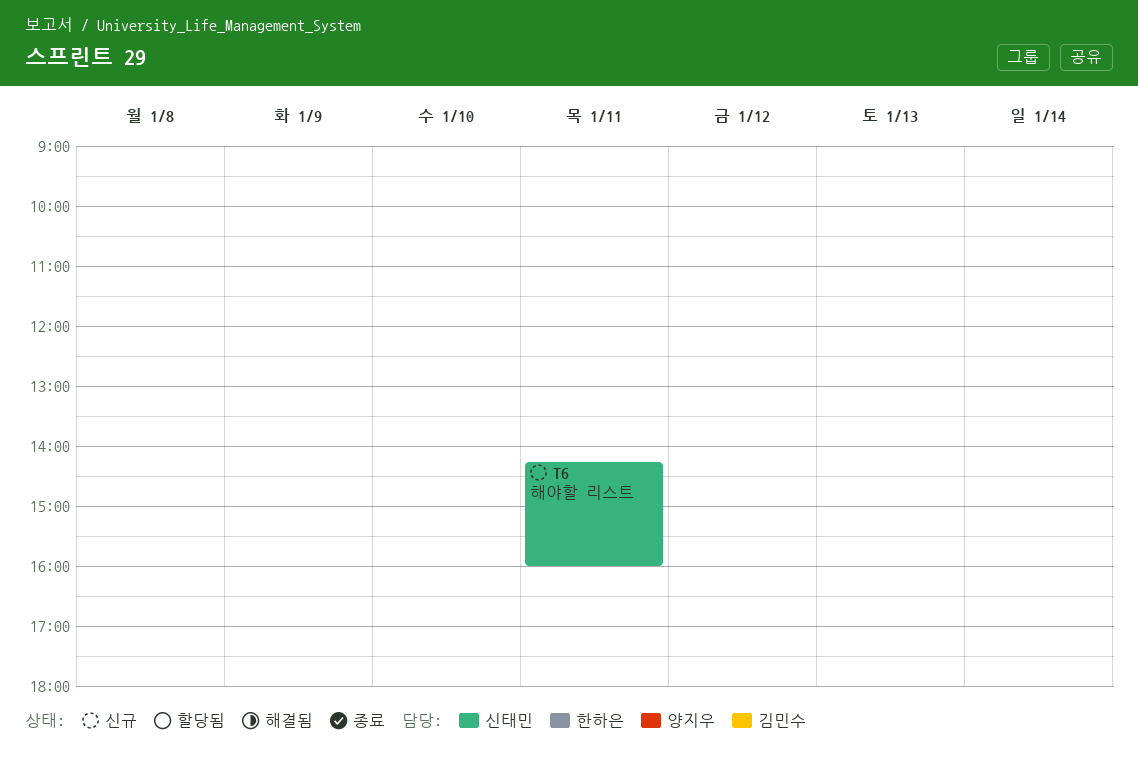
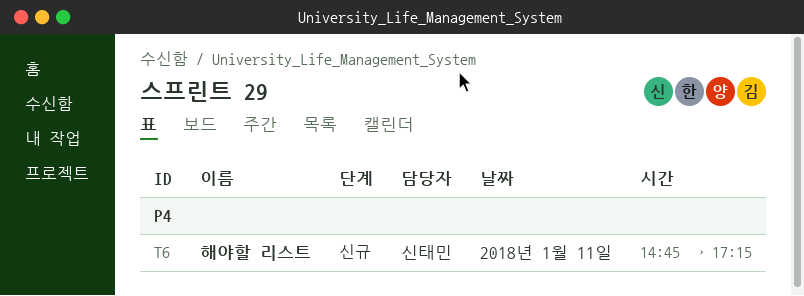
T6, begins: 14:15 -> 14:45
T6, ends: 16:00 -> 17:15

